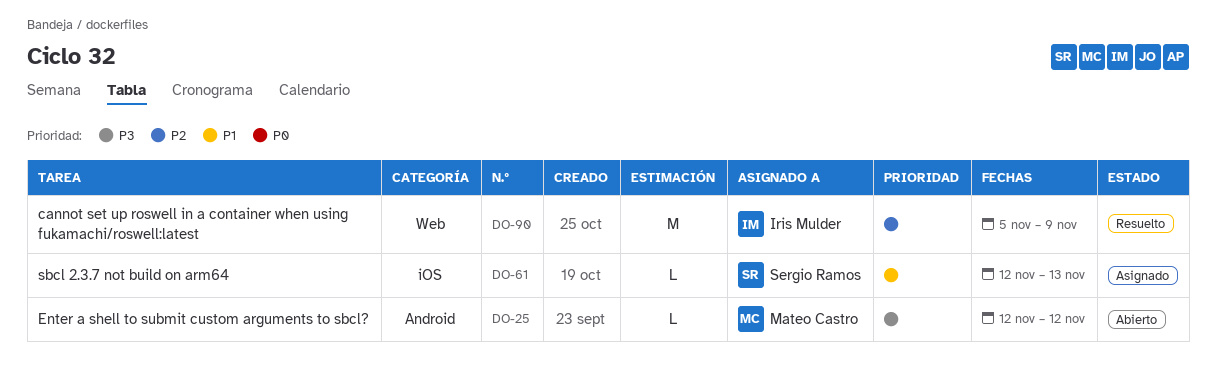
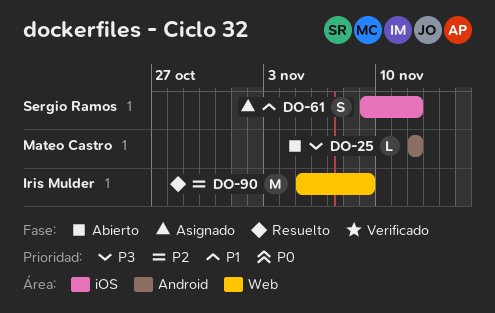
DO-61, estimate: L -> S
DO-61, start: Nov 12 -> Nov 9
DO-61, due: Nov 13 -> Nov 12

